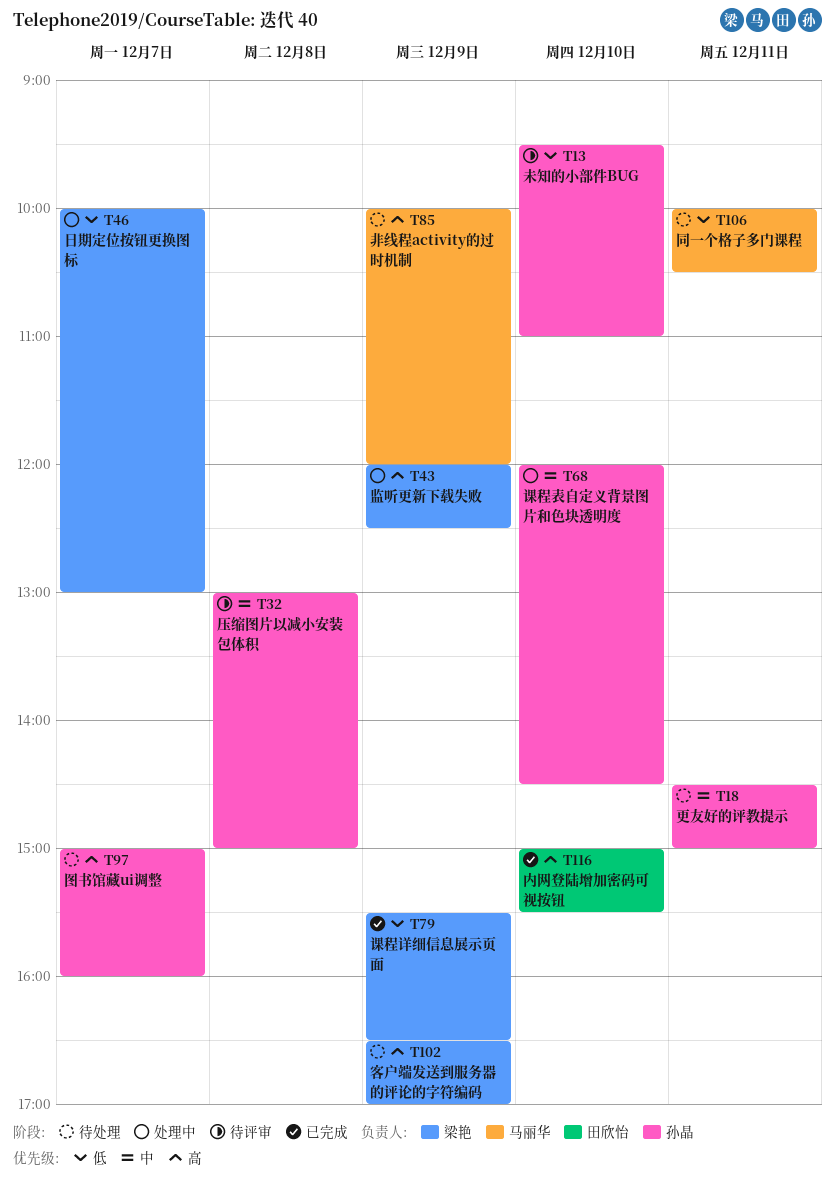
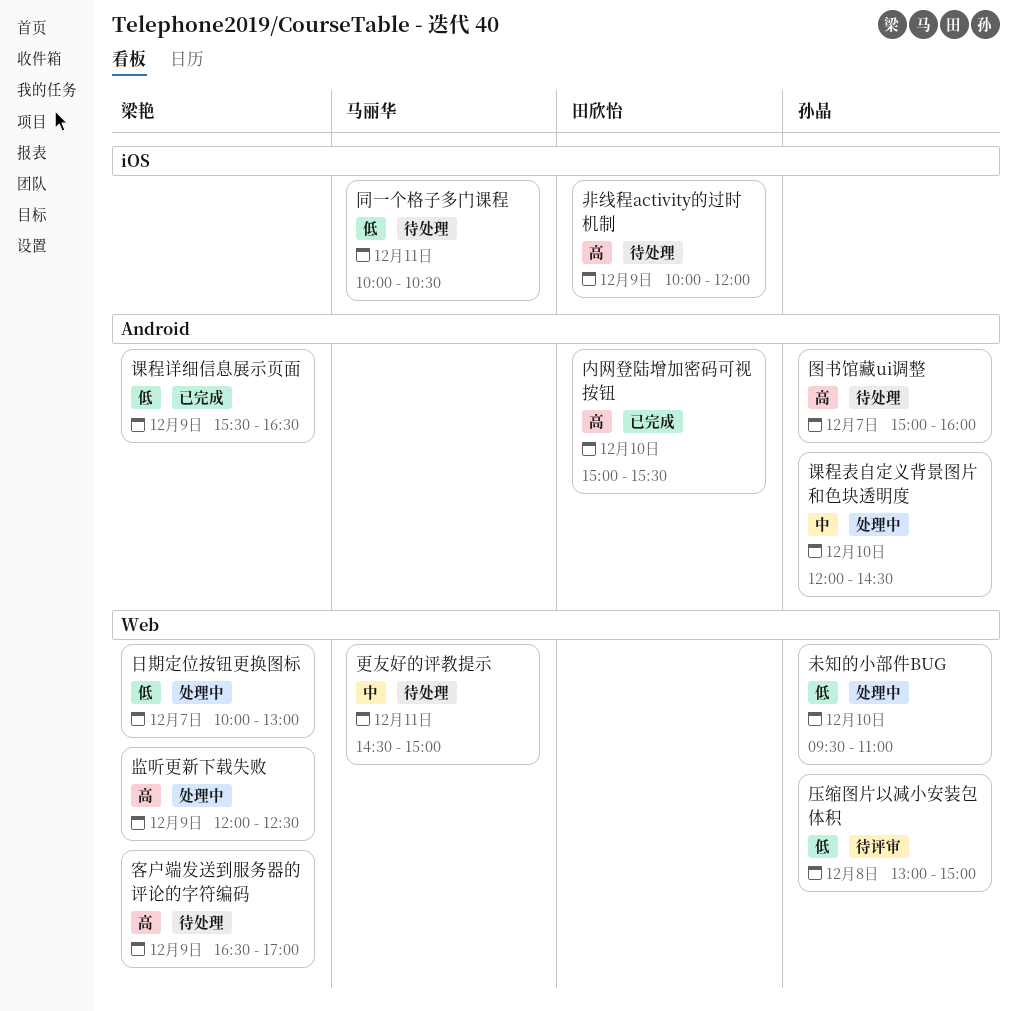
压缩图片以减小安装包体积, priority: 中 -> 低
更友好的评教提示, owner: 孙晶 -> 马丽华
未知的小部件BUG, status: 待评审 -> 处理中
非线程activity的过时机制, owner: 马丽华 -> 田欣怡

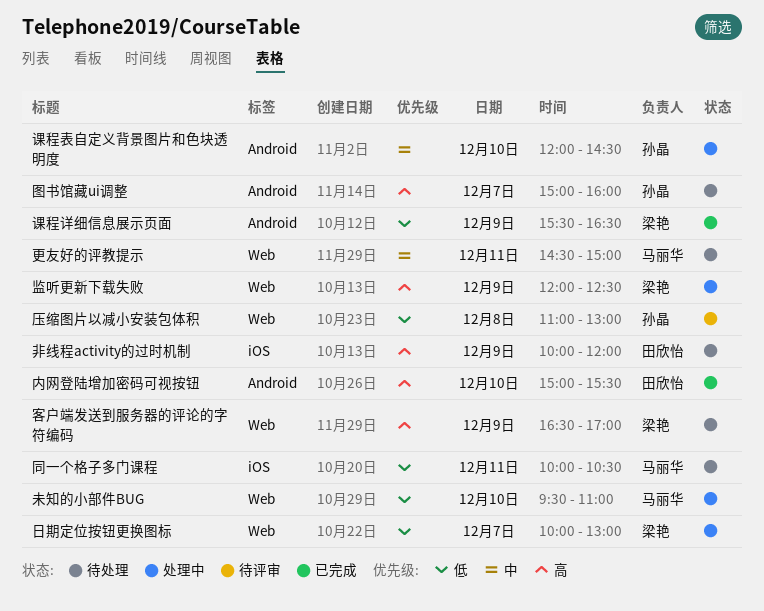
压缩图片以减小安装包体积, begins: 13:00 -> 11:00
压缩图片以减小安装包体积, ends: 15:00 -> 13:00
未知的小部件BUG, owner: 孙晶 -> 马丽华

